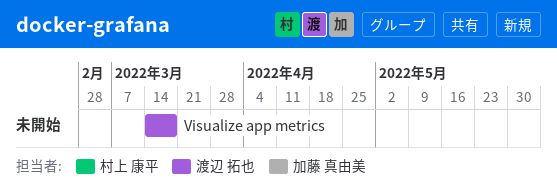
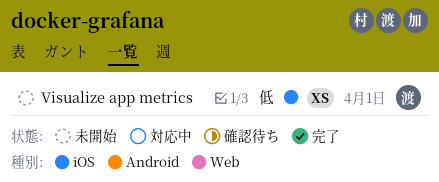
Visualize app metrics, due: Mar 18 -> Apr 1

